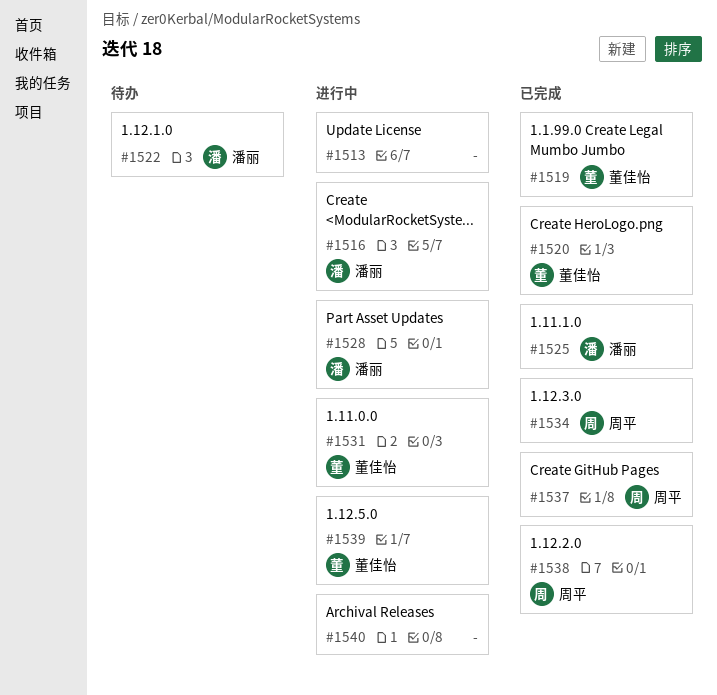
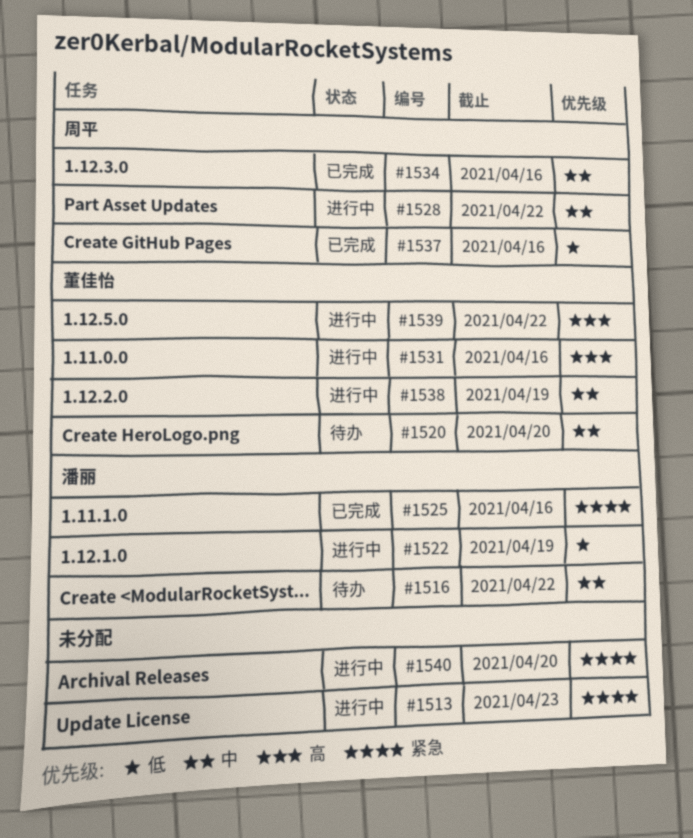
#1516, status: 进行中 -> 待办
#1519: present -> none
#1520, status: 已完成 -> 待办
#1522, status: 待办 -> 进行中
#1528, owner: 潘丽 -> 周平
#1538, status: 已完成 -> 进行中
#1538, owner: 周平 -> 董佳怡

